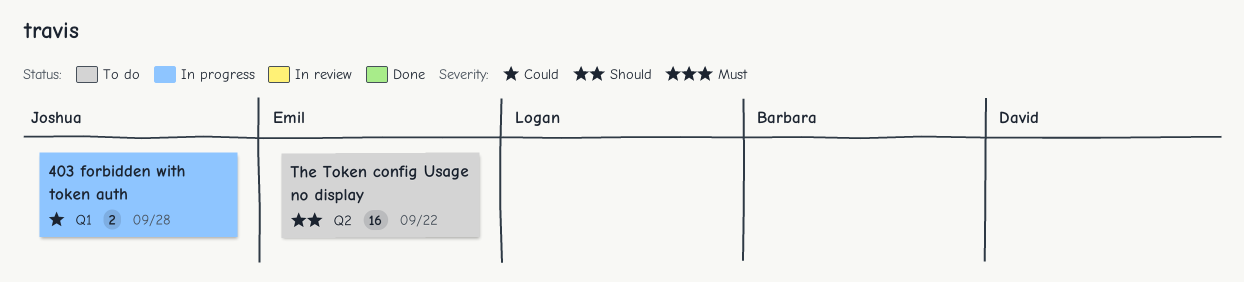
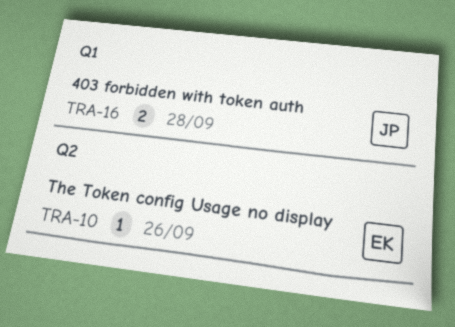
The Token config Usage no display, estimate: 16 -> 1
The Token config Usage no display, due: Sep 22 -> Sep 26

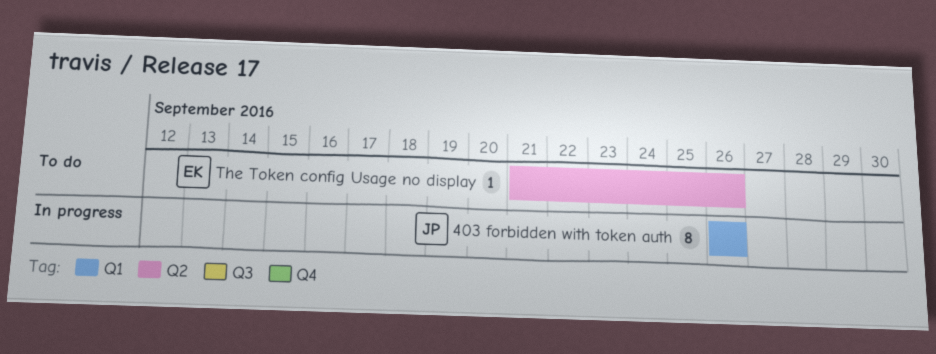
403 forbidden with token auth, estimate: 2 -> 8
403 forbidden with token auth, due: Sep 28 -> Sep 26

